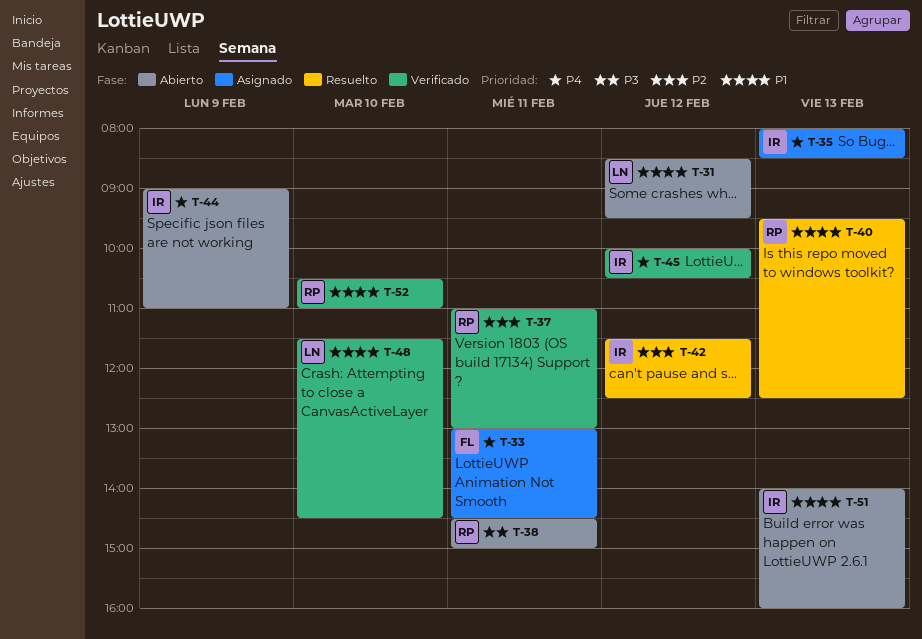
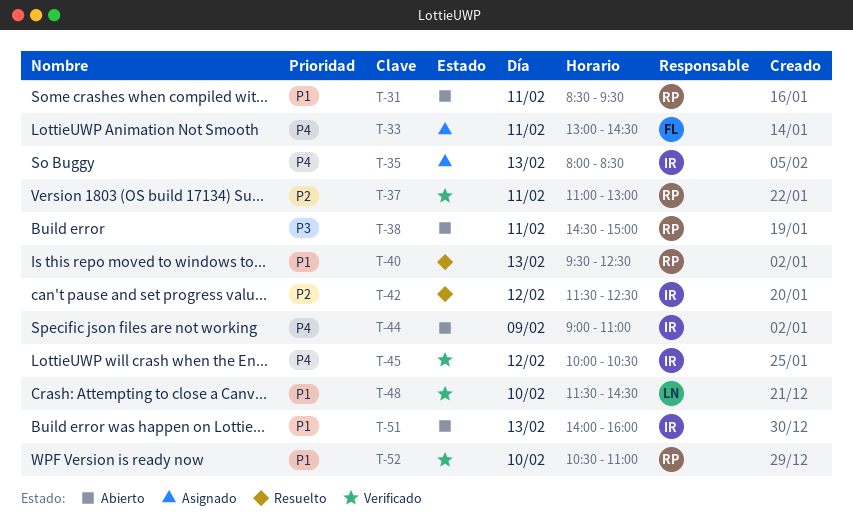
T-31, owner: LN -> RP
T-31, day: Feb 12 -> Feb 11

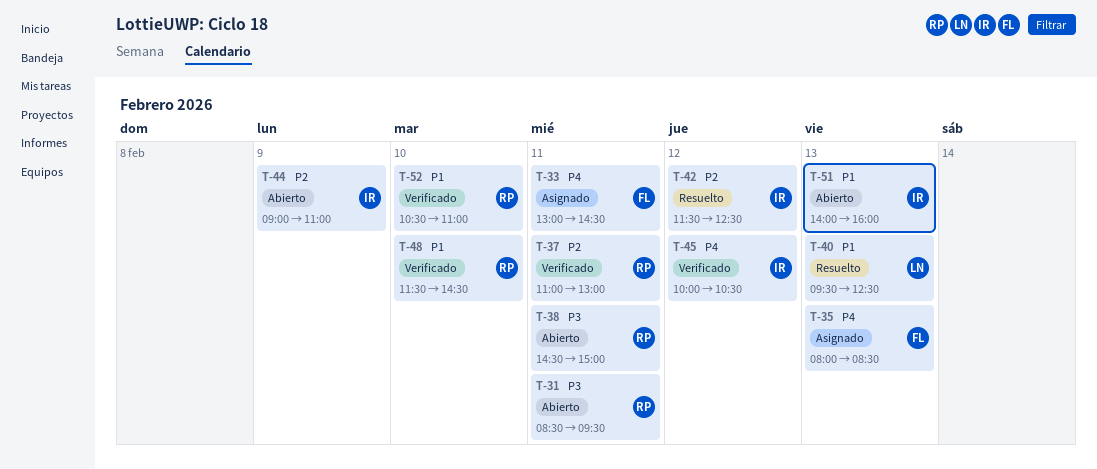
T-31, priority: P1 -> P3
T-35, owner: IR -> FL
T-40, owner: RP -> LN
T-44, priority: P4 -> P2
T-48, owner: LN -> RP

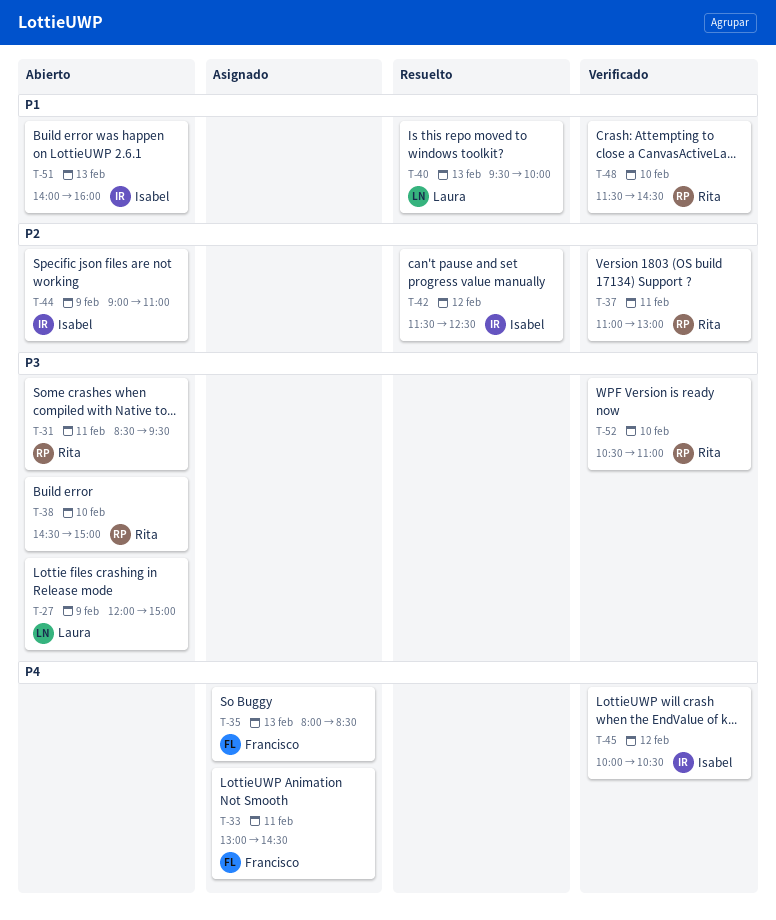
T-27: none -> present
T-38, day: Feb 11 -> Feb 10
T-40, ends: 12:30 -> 10:00
T-52, priority: P1 -> P3

